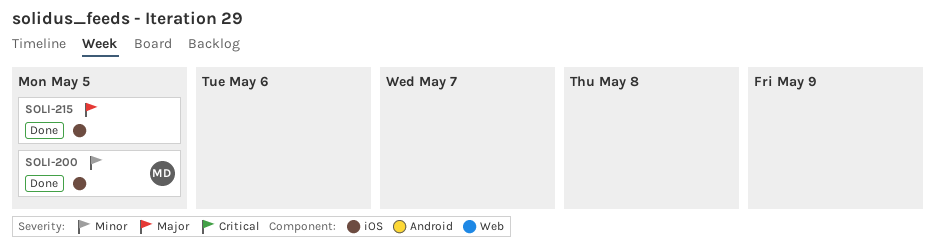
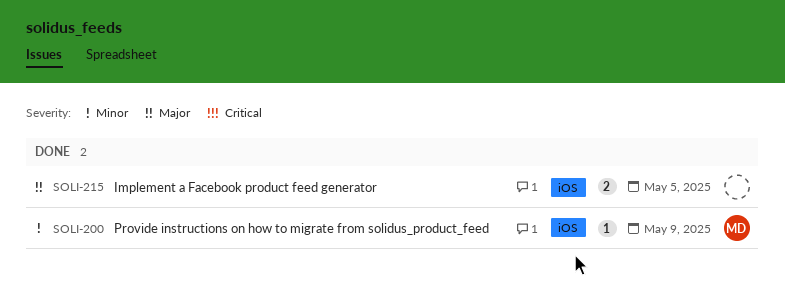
SOLI-200, due: May 5 -> May 9

